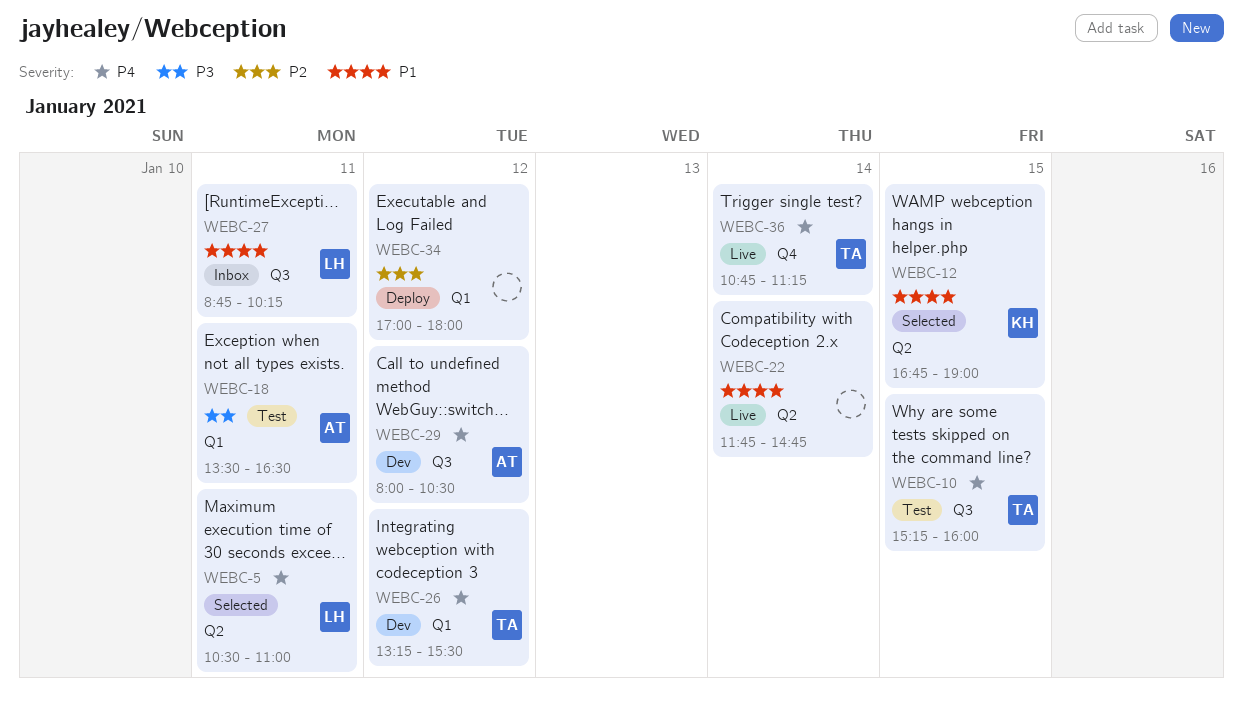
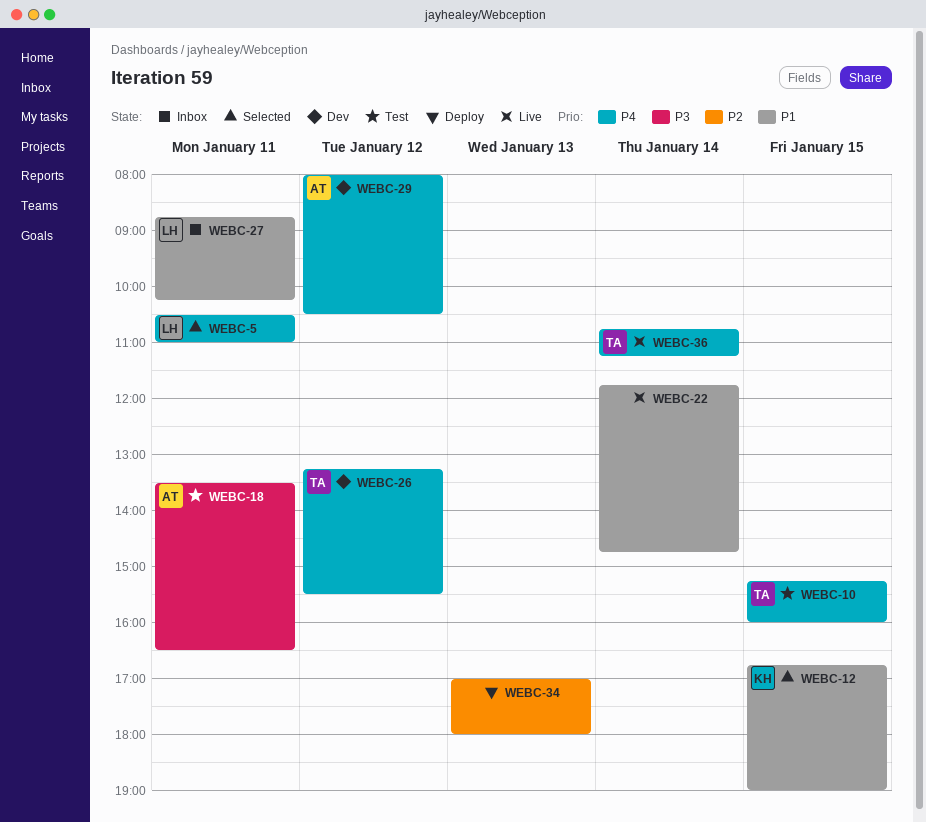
WEBC-34, day: Jan 12 -> Jan 13

